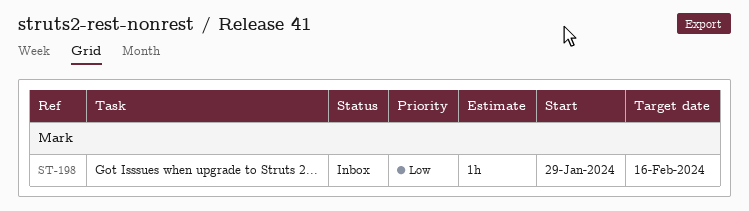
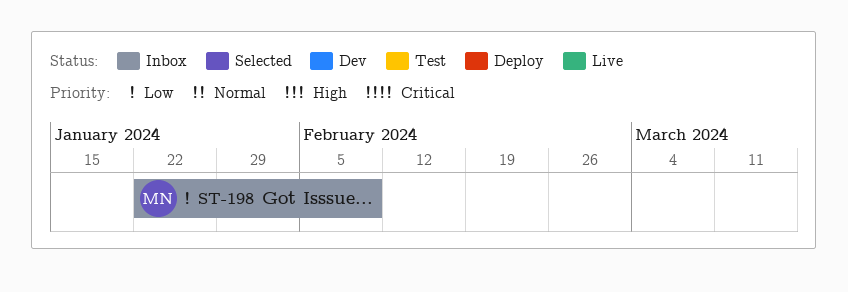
ST-198, start: Jan 29 -> Jan 22
ST-198, due: Feb 16 -> Feb 9

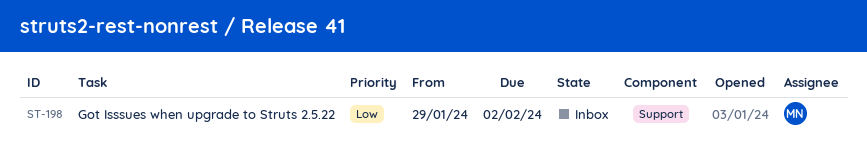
ST-198, start: Jan 22 -> Jan 29
ST-198, due: Feb 9 -> Feb 2

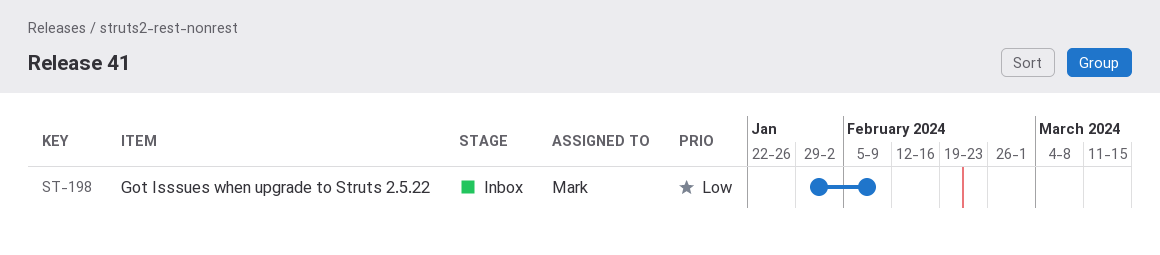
ST-198, due: Feb 2 -> Feb 9

